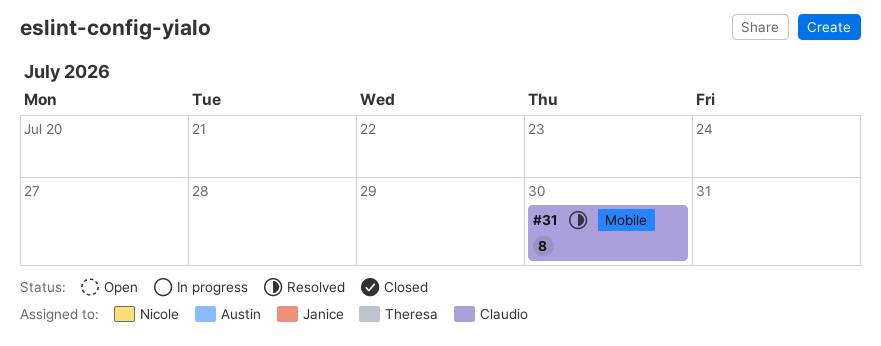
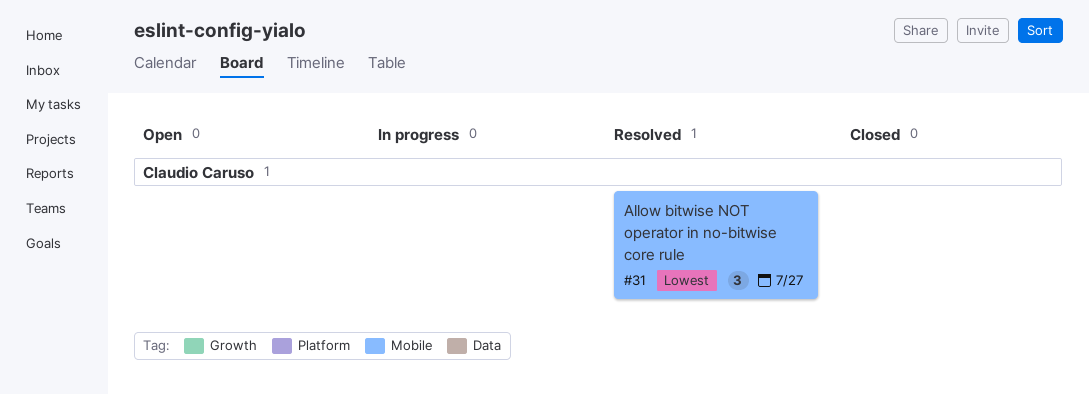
#31, estimate: 8 -> 3
#31, due: Jul 30 -> Jul 27

